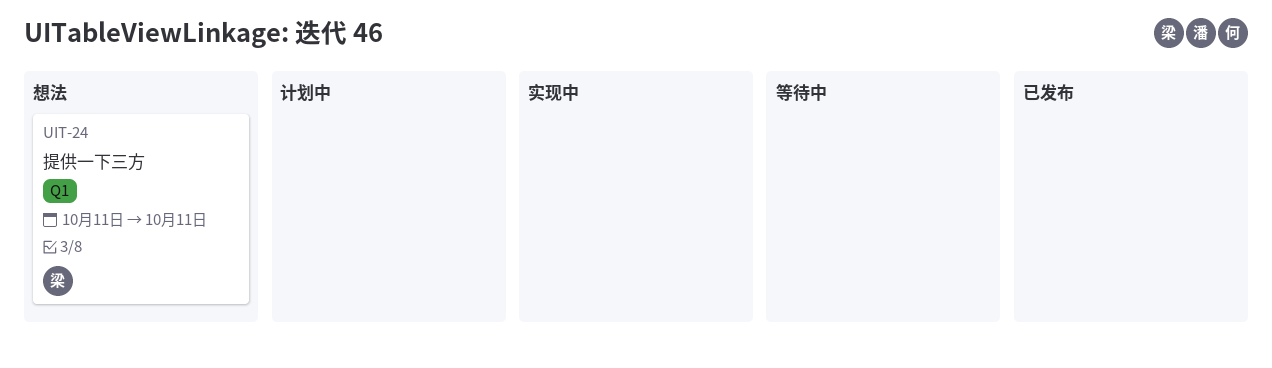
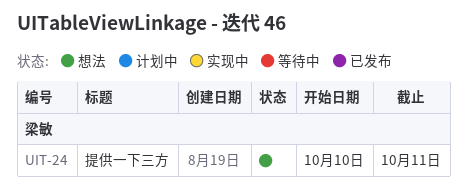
UIT-24, start: Oct 11 -> Oct 10

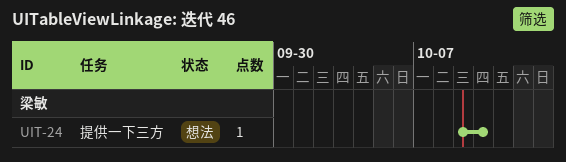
UIT-24, start: Oct 10 -> Oct 9
UIT-24, due: Oct 11 -> Oct 10

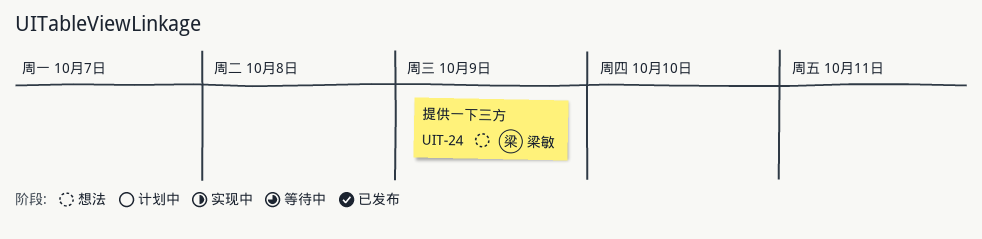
UIT-24, due: Oct 10 -> Oct 9

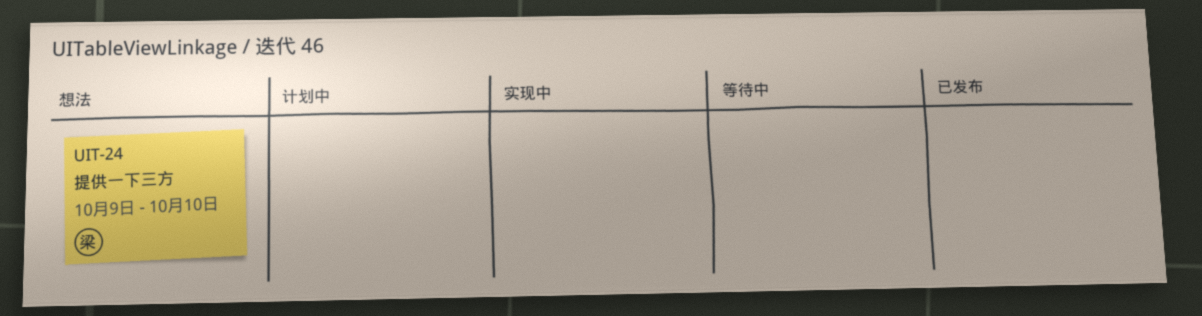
UIT-24, due: Oct 9 -> Oct 10

